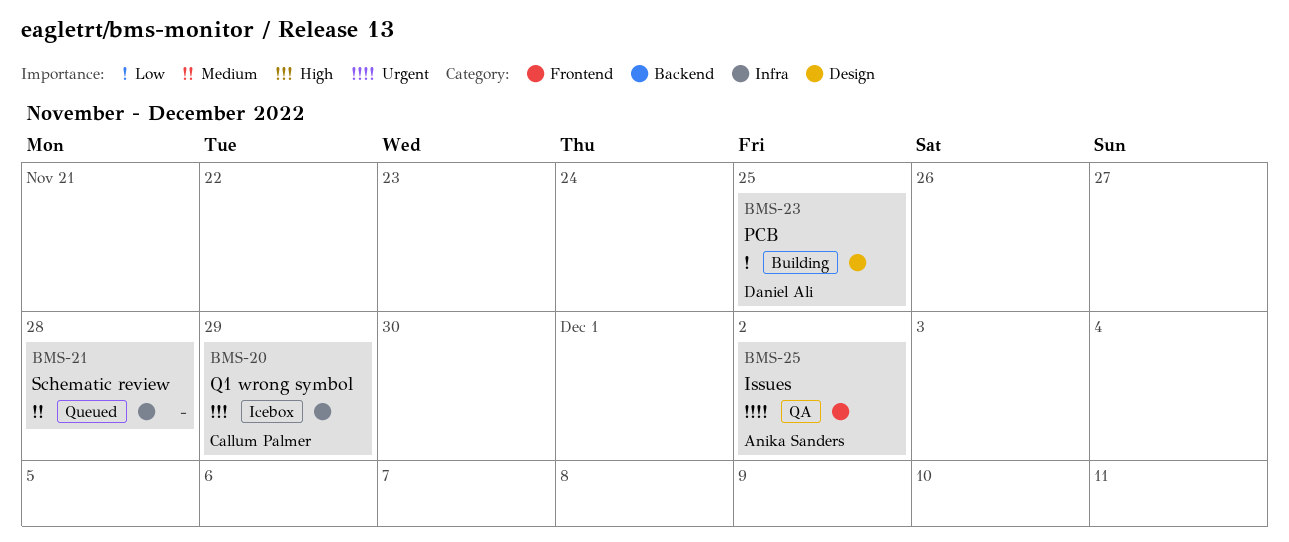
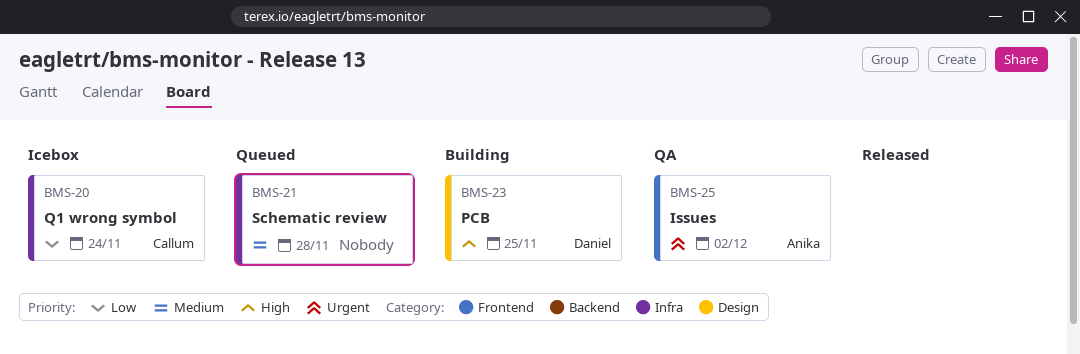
BMS-20, priority: High -> Low
BMS-20, due: Nov 29 -> Nov 24
BMS-23, priority: Low -> High

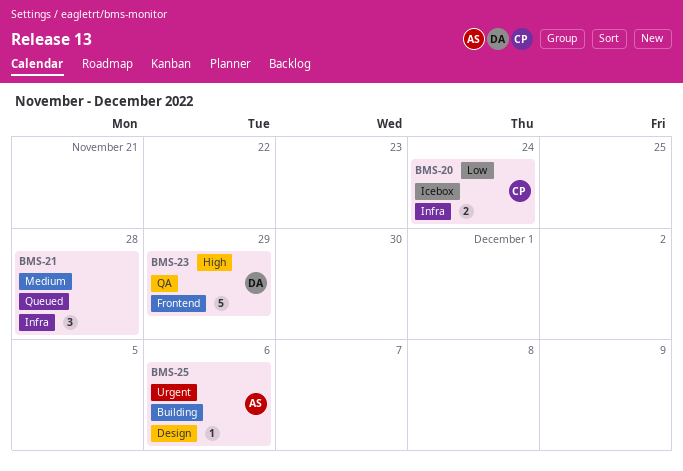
BMS-23, status: Building -> QA
BMS-23, label: Design -> Frontend
BMS-23, due: Nov 25 -> Nov 29
BMS-25, status: QA -> Building
BMS-25, label: Frontend -> Design
BMS-25, due: Dec 2 -> Dec 6

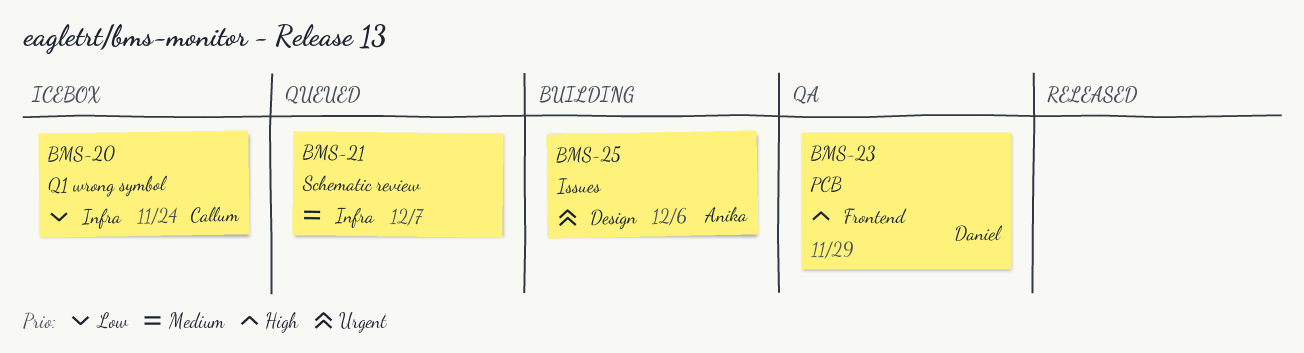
BMS-21, due: Nov 28 -> Dec 7

